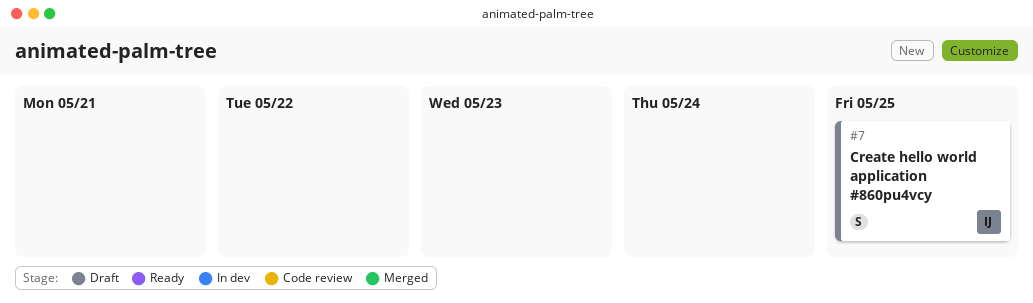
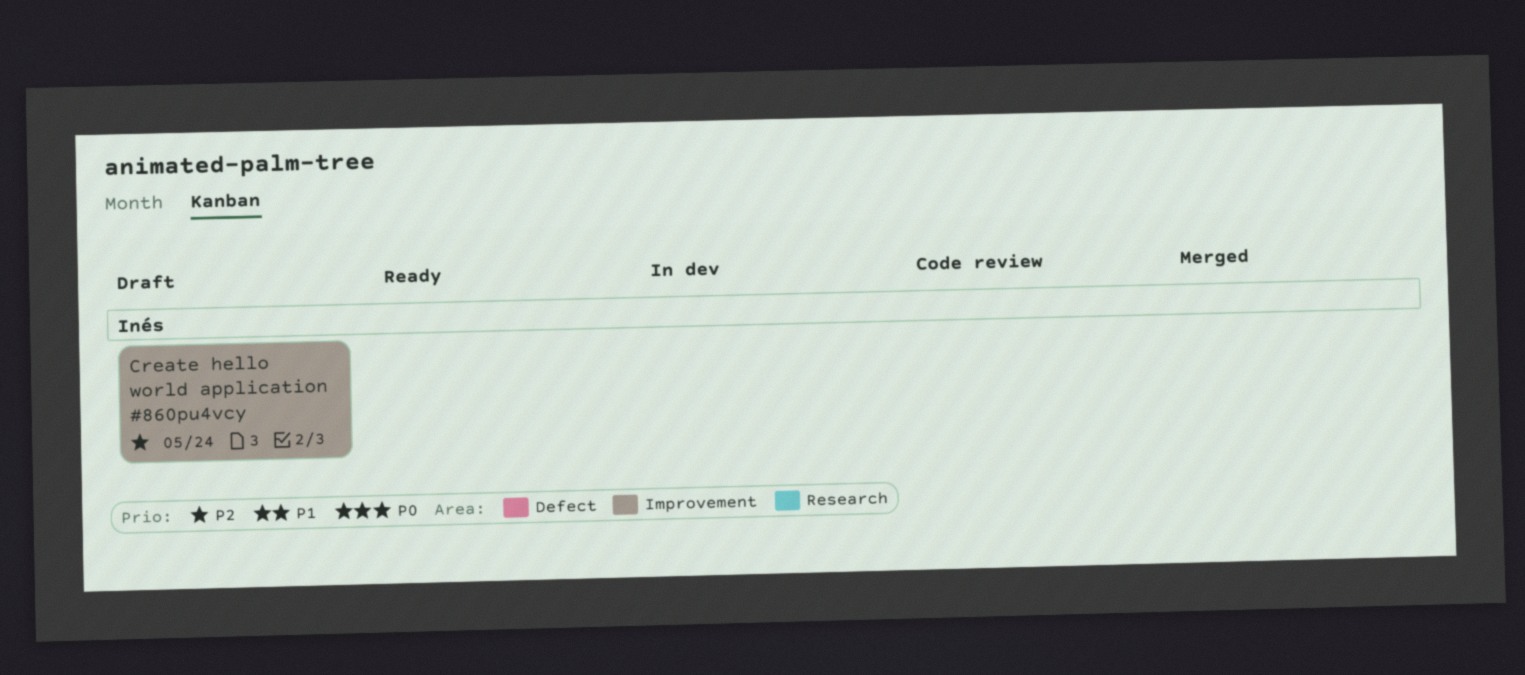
Create hello world application #860pu4vcy, due: May 25 -> May 24

